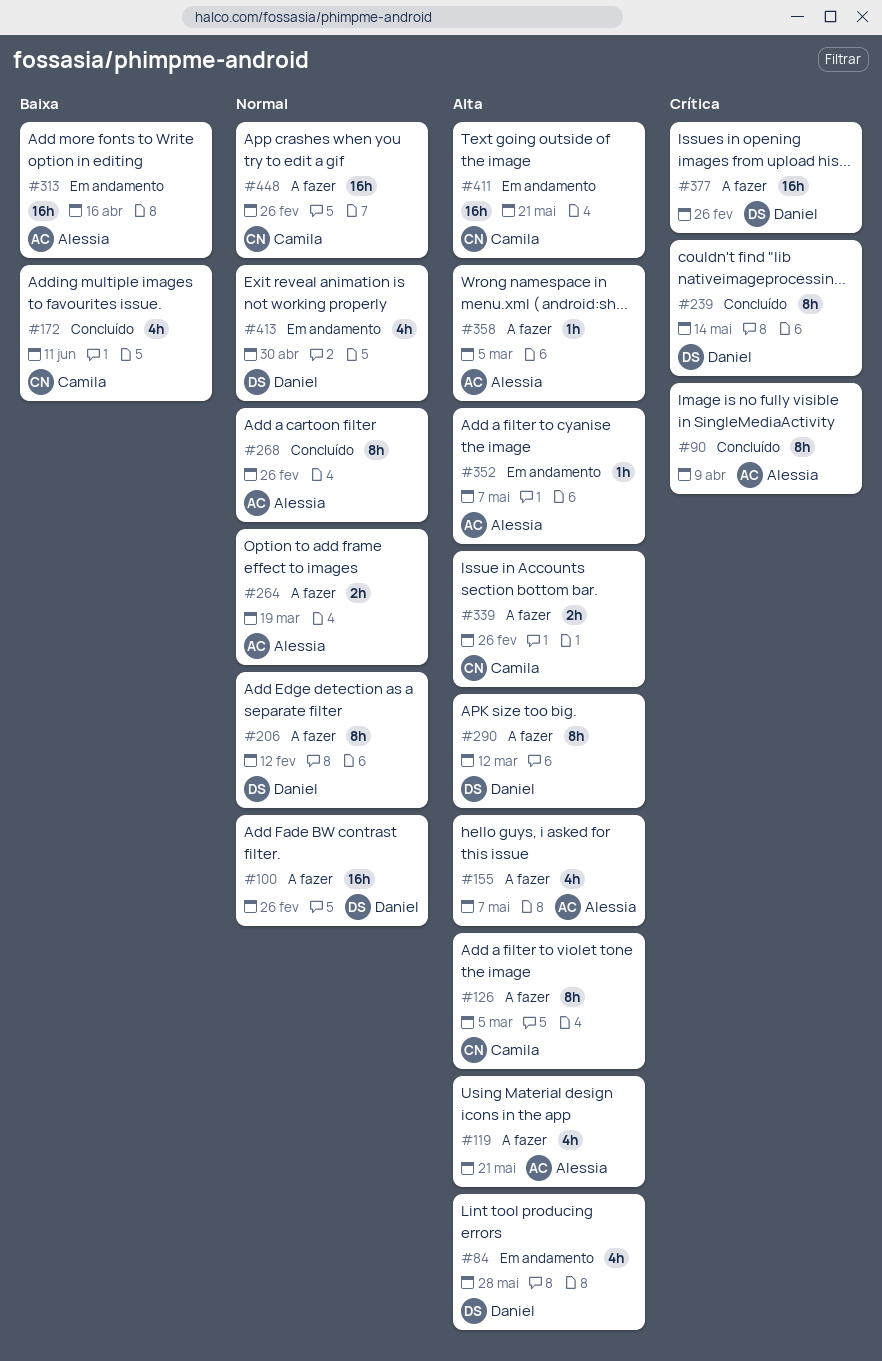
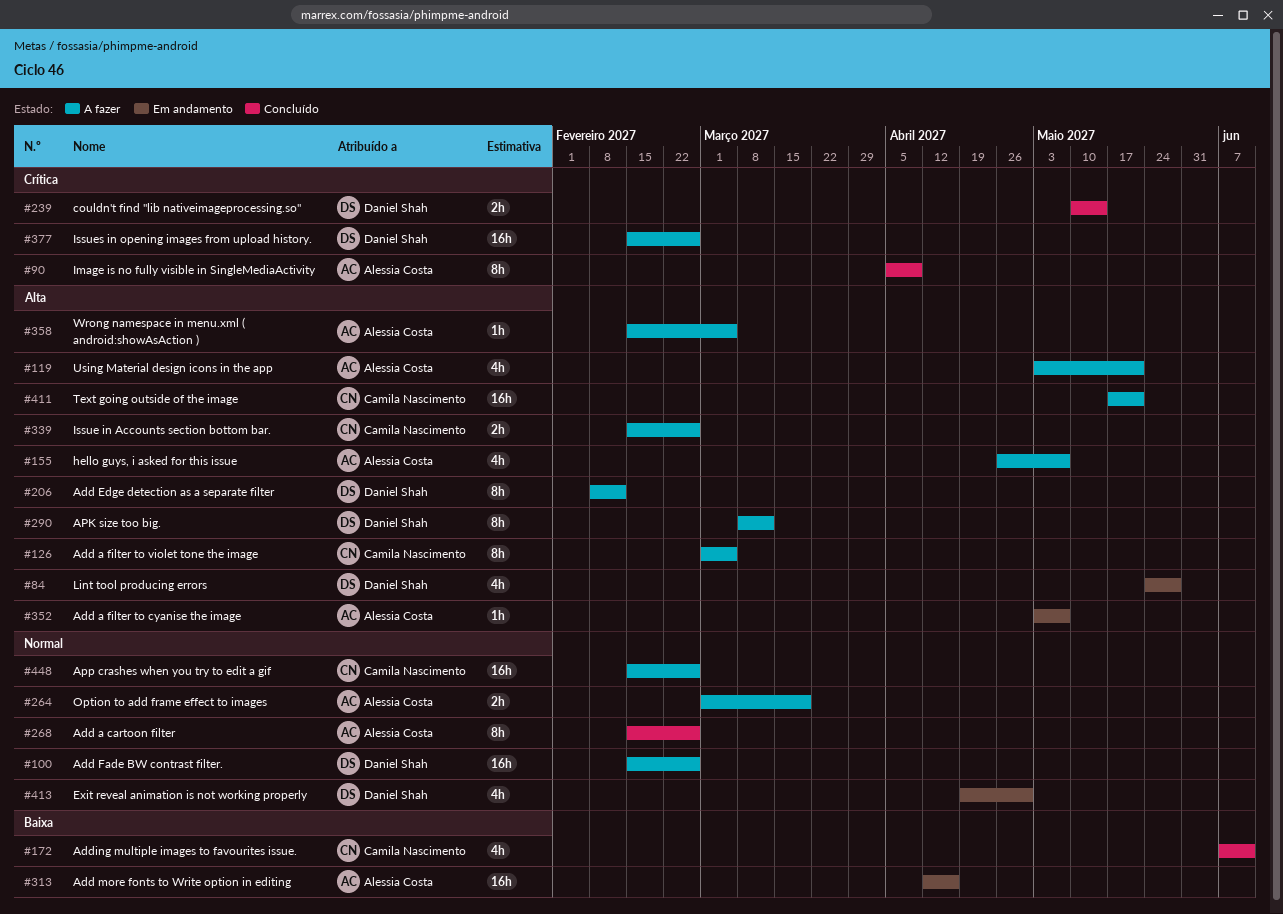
#206, priority: Normal -> Alta
#239, estimate: 8h -> 2h
#411, status: Em andamento -> A fazer

